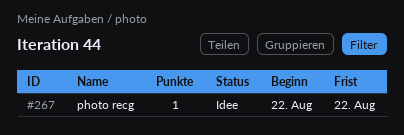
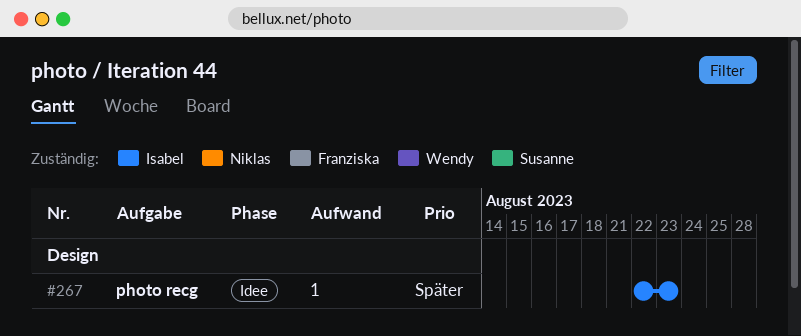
#267, due: Aug 22 -> Aug 23

